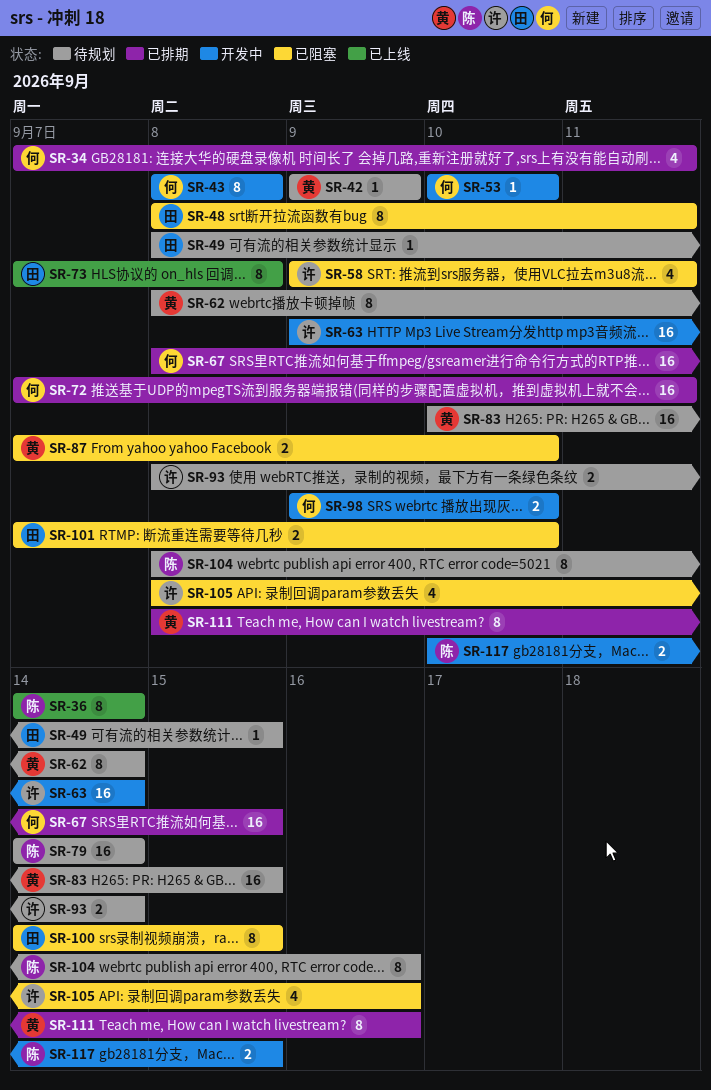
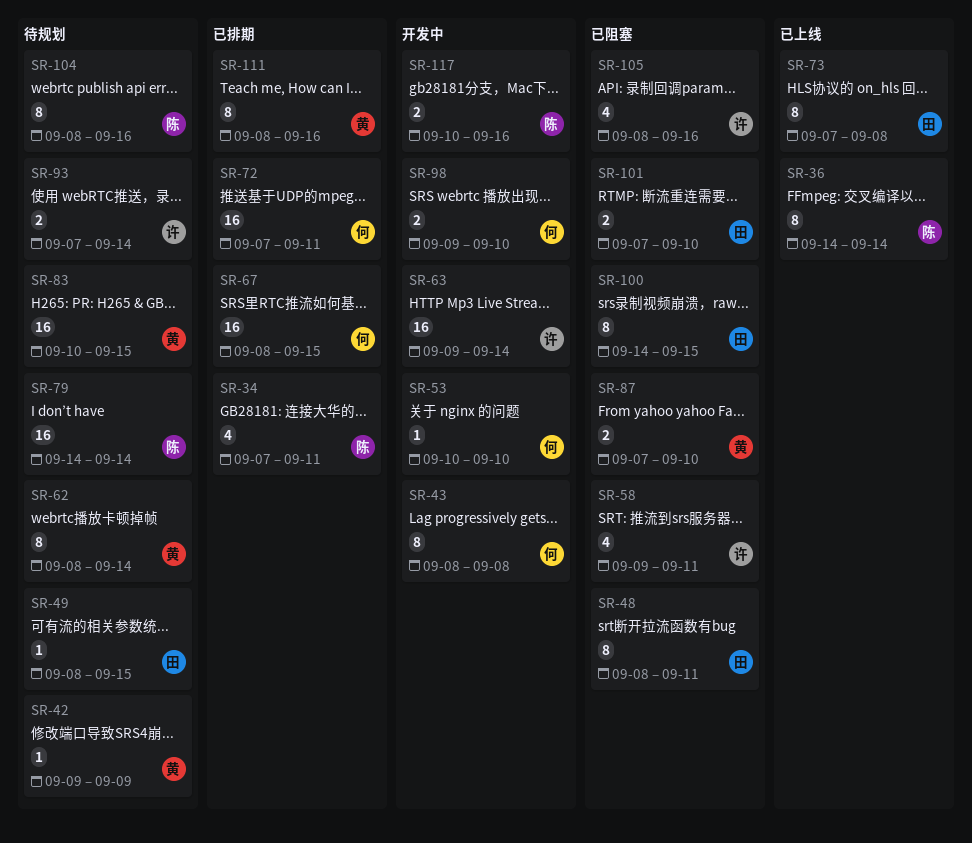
SR-34, owner: 何 -> 陈
SR-93, start: Sep 8 -> Sep 7
SR-117, due: Sep 15 -> Sep 16

